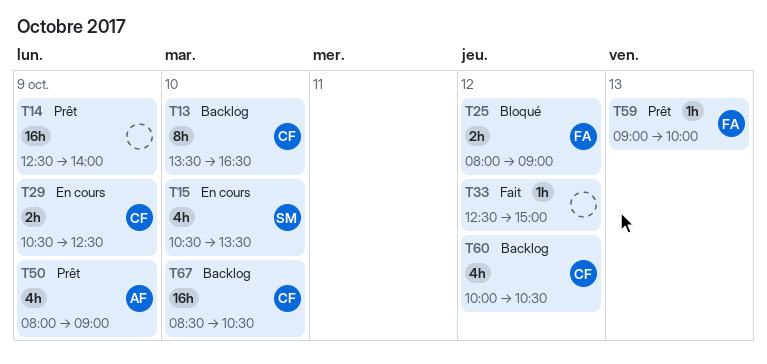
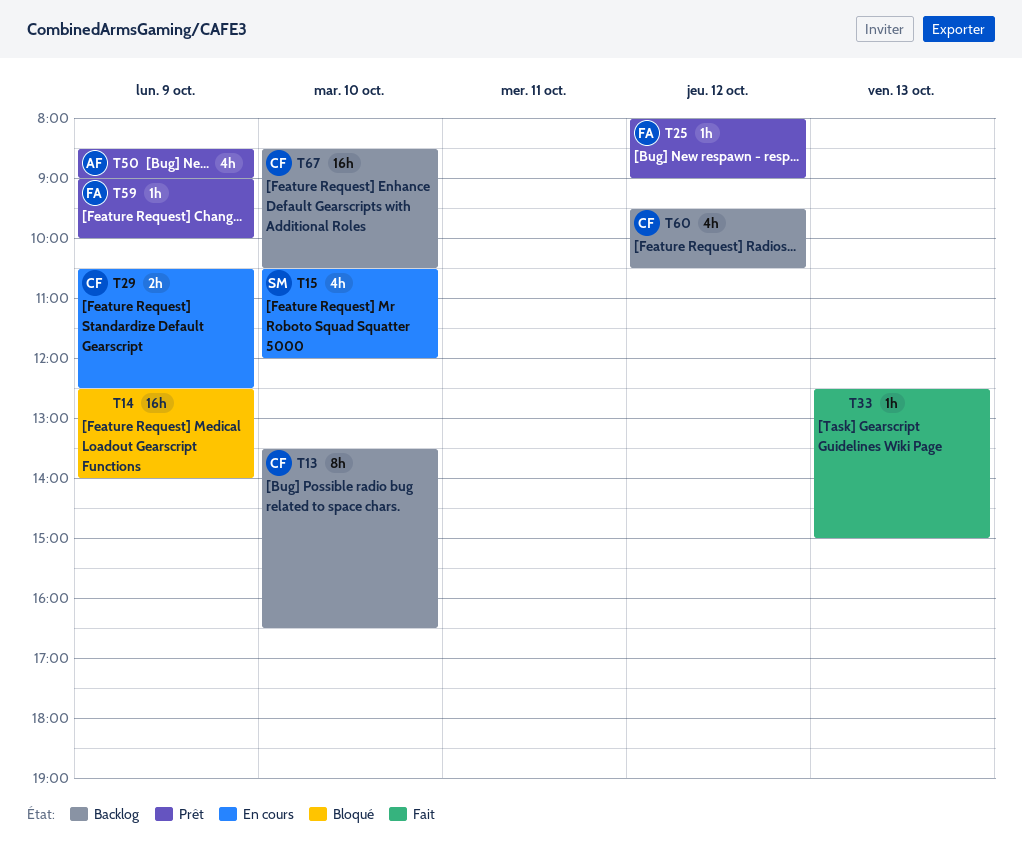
T14, status: Prêt -> Bloqué
T15, ends: 13:30 -> 12:00
T25, status: Bloqué -> Prêt
T25, estimate: 2h -> 1h
T33, day: Oct 12 -> Oct 13
T50, begins: 08:00 -> 08:30
T59, day: Oct 13 -> Oct 9
T60, begins: 10:00 -> 09:30

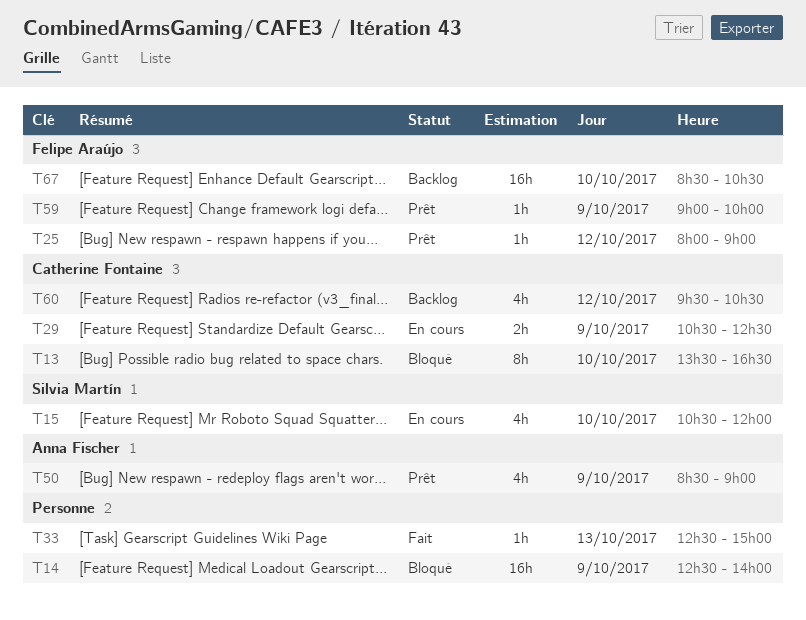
T13, status: Backlog -> Bloqué
T67, owner: Catherine Fontaine -> Felipe Araújo

